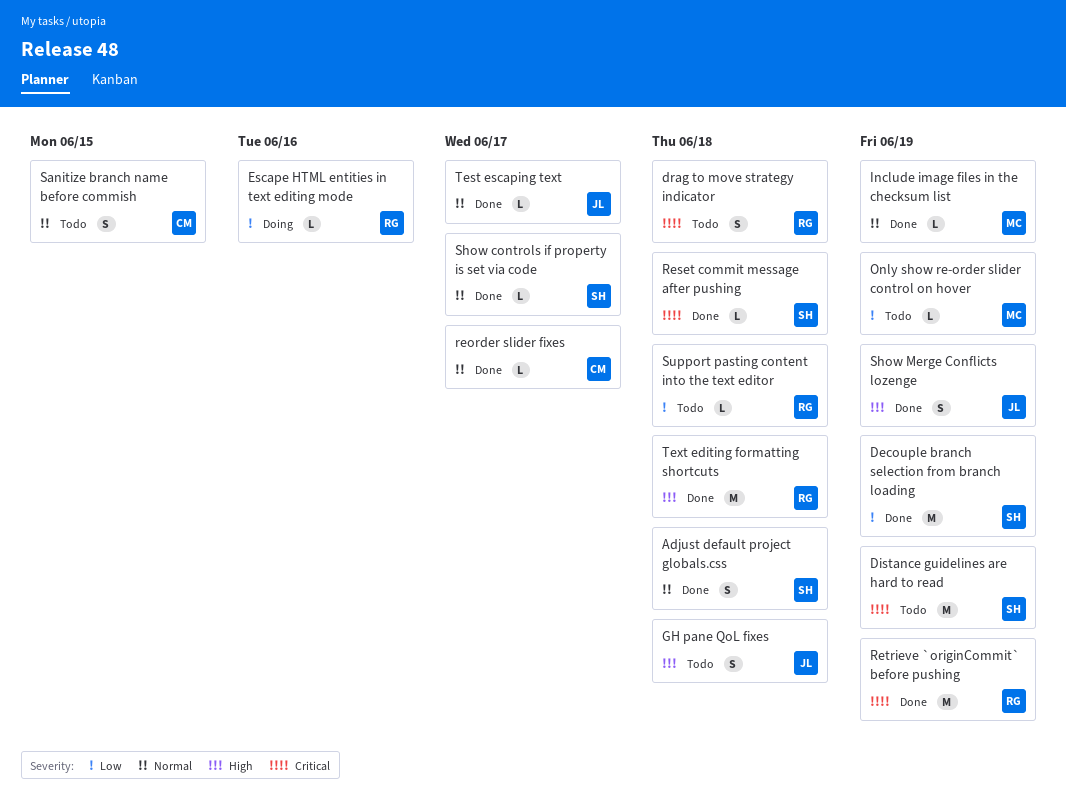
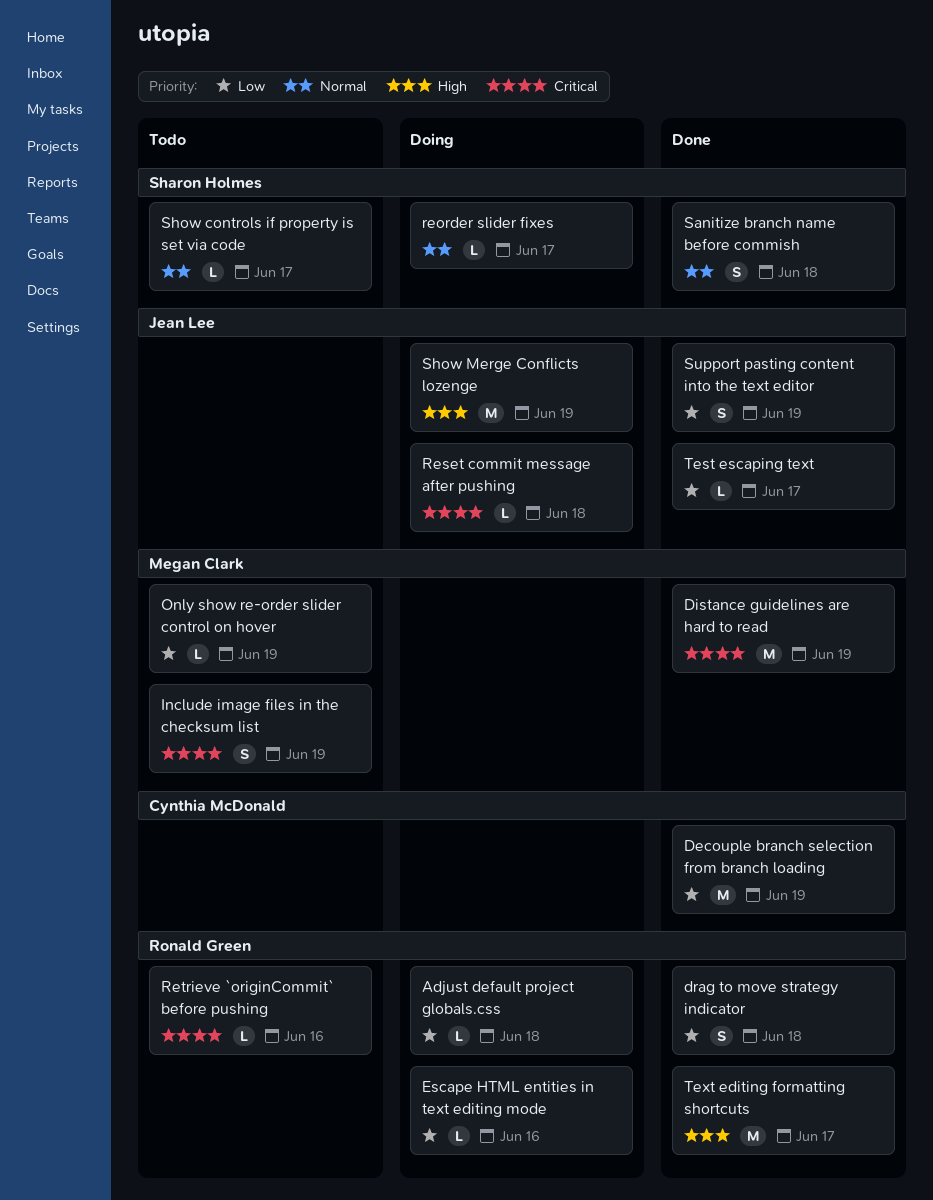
Adjust default project globals.css, status: Done -> Doing
Adjust default project globals.css, owner: Sharon Holmes -> Ronald Green
Adjust default project globals.css, priority: Normal -> Low
Adjust default project globals.css, estimate: S -> L
Decouple branch selection from branch loading, owner: Sharon Holmes -> Cynthia McDonald
Distance guidelines are hard to read, status: Todo -> Done
Distance guidelines are hard to read, owner: Sharon Holmes -> Megan Clark
drag to move strategy indicator, status: Todo -> Done
drag to move strategy indicator, priority: Critical -> Low
GH pane QoL fixes: present -> none
Include image files in the checksum list, status: Done -> Todo
Include image files in the checksum list, priority: Normal -> Critical
Include image files in the checksum list, estimate: L -> S
reorder slider fixes, status: Done -> Doing
reorder slider fixes, owner: Cynthia McDonald -> Sharon Holmes
Reset commit message after pushing, status: Done -> Doing
Reset commit message after pushing, owner: Sharon Holmes -> Jean Lee
Retrieve `originCommit` before pushing, status: Done -> Todo
Retrieve `originCommit` before pushing, estimate: M -> L
Retrieve `originCommit` before pushing, due: Jun 19 -> Jun 16
Sanitize branch name before commish, status: Todo -> Done
Sanitize branch name before commish, owner: Cynthia McDonald -> Sharon Holmes
Sanitize branch name before commish, due: Jun 15 -> Jun 18
Show controls if property is set via code, status: Done -> Todo
Show Merge Conflicts lozenge, status: Done -> Doing
Show Merge Conflicts lozenge, estimate: S -> M
Support pasting content into the text editor, status: Todo -> Done
Support pasting content into the text editor, owner: Ronald Green -> Jean Lee
Support pasting content into the text editor, estimate: L -> S
Support pasting content into the text editor, due: Jun 18 -> Jun 19
Test escaping text, priority: Normal -> Low
Text editing formatting shortcuts, due: Jun 18 -> Jun 17

